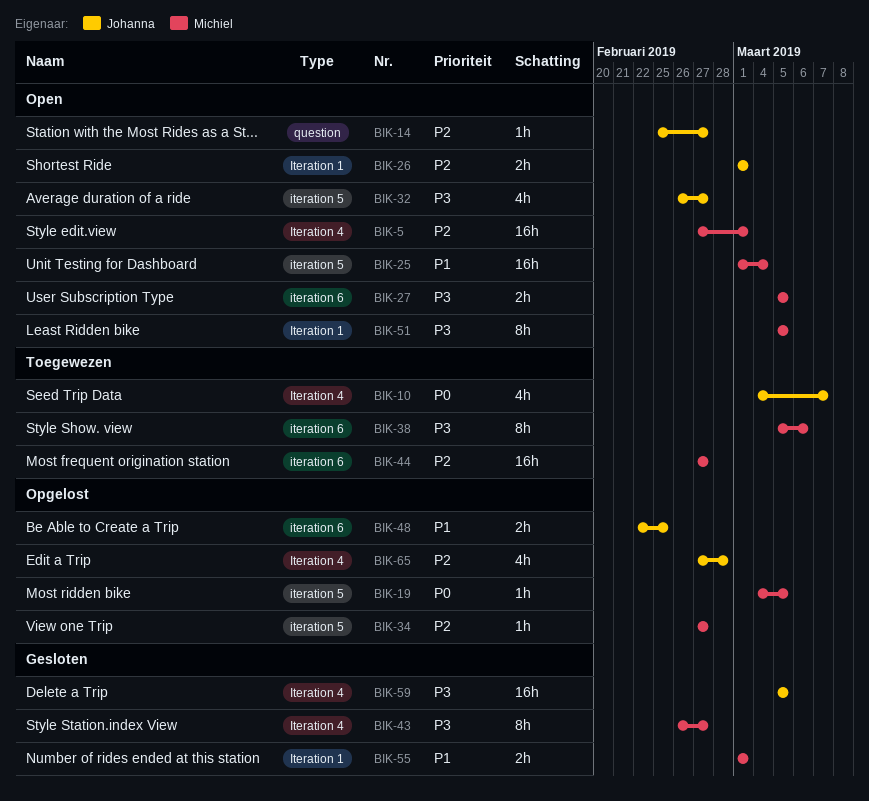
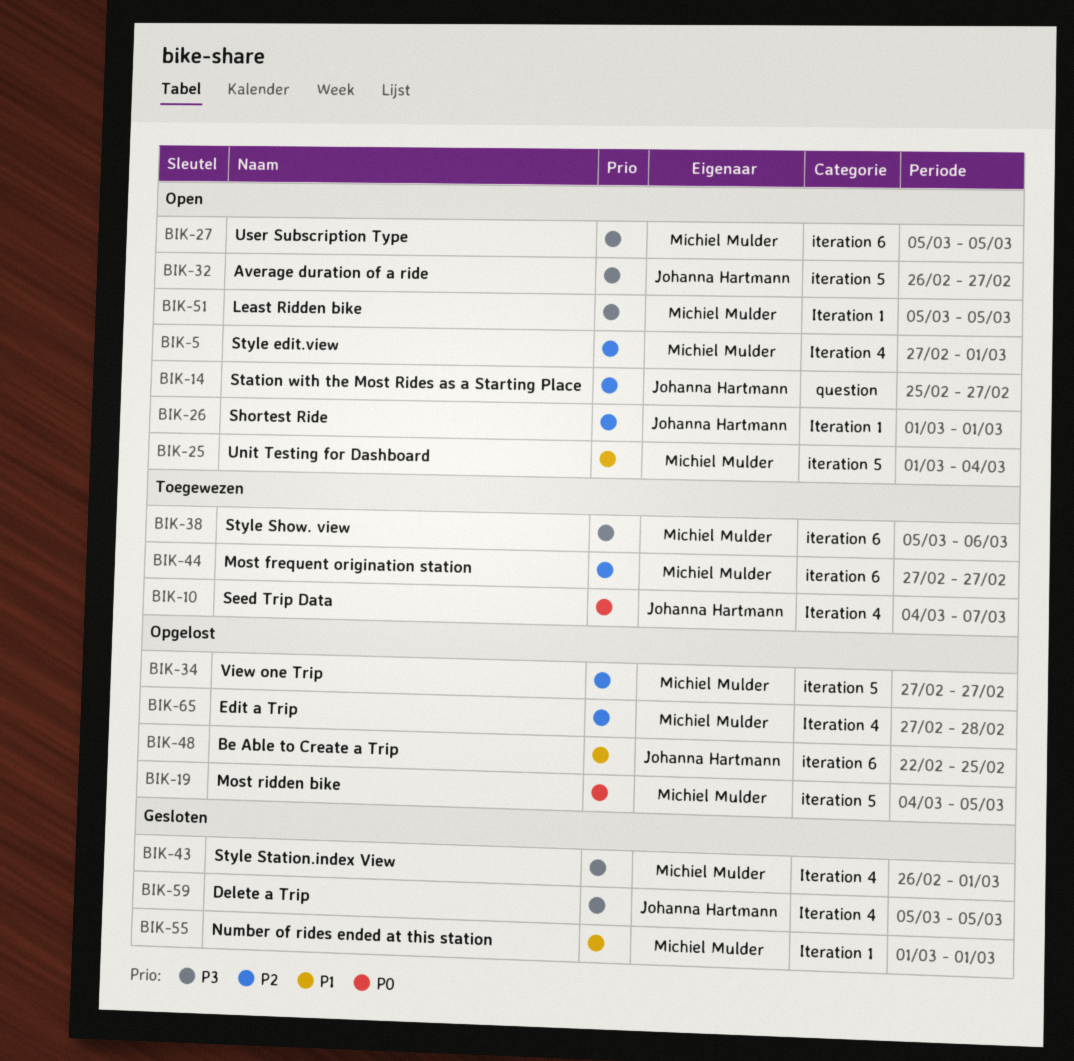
BIK-43, due: Feb 27 -> Mar 1
BIK-65, owner: Johanna Hartmann -> Michiel Mulder

